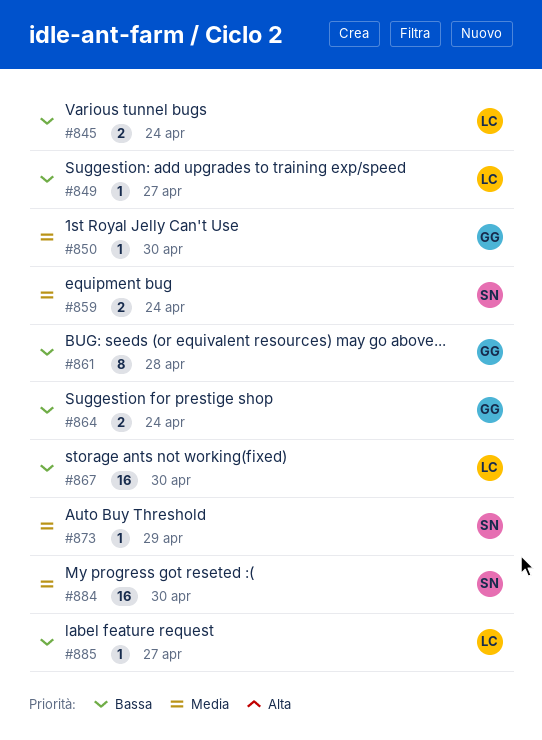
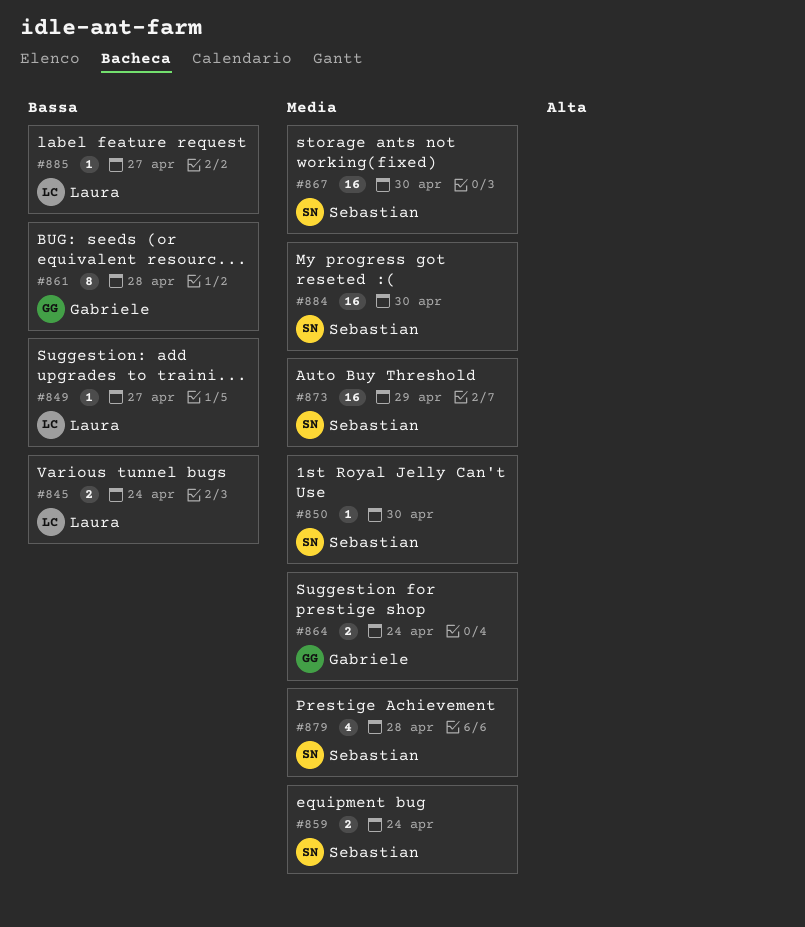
#850, owner: Gabriele -> Sebastian
#864, priority: Bassa -> Media
#867, owner: Laura -> Sebastian
#867, priority: Bassa -> Media
#873, estimate: 1 -> 16
#879: none -> present

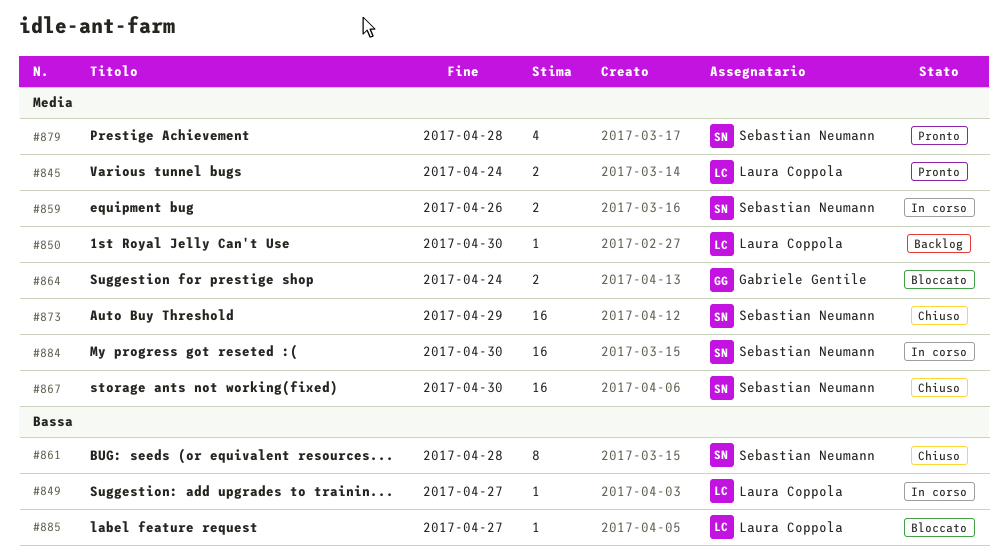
#845, priority: Bassa -> Media
#850, owner: Sebastian Neumann -> Laura Coppola
#859, due: Apr 24 -> Apr 26
#861, owner: Gabriele Gentile -> Sebastian Neumann

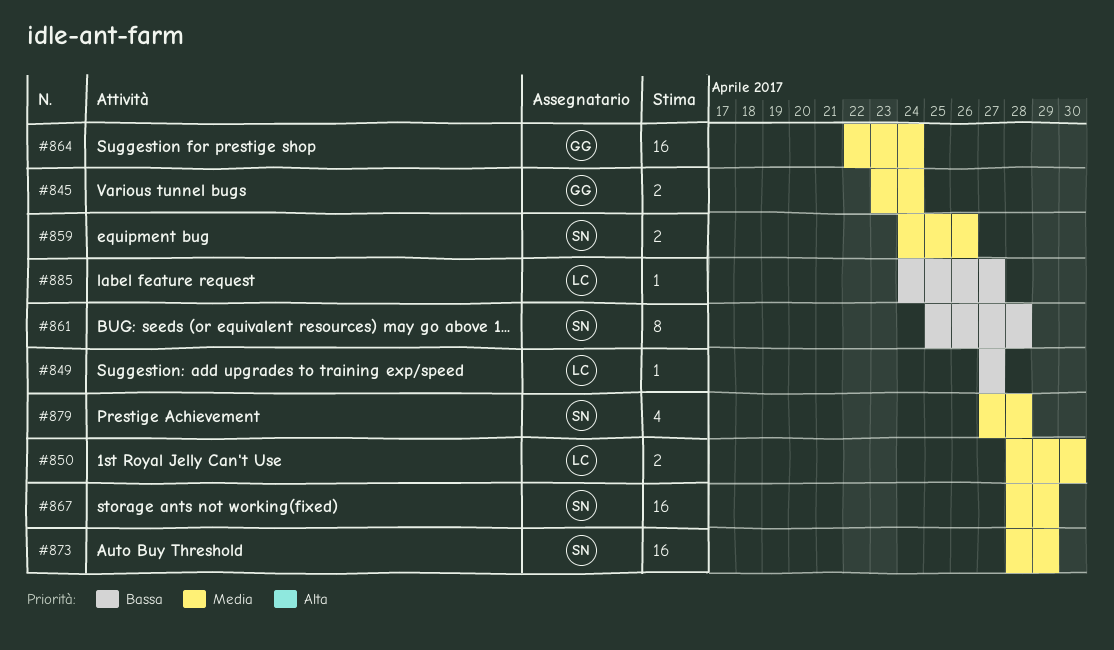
#845, owner: Laura Coppola -> Gabriele Gentile
#850, estimate: 1 -> 2
#864, estimate: 2 -> 16
#867, due: Apr 30 -> Apr 29
#884: present -> none

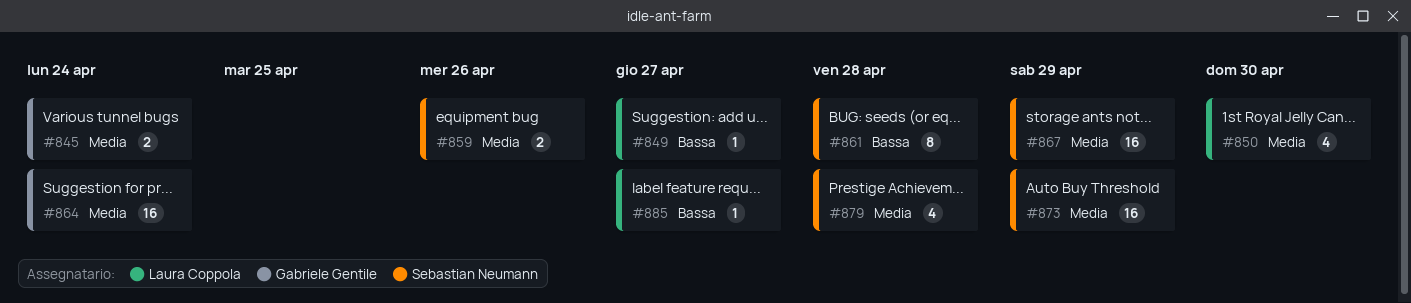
#850, estimate: 2 -> 4

